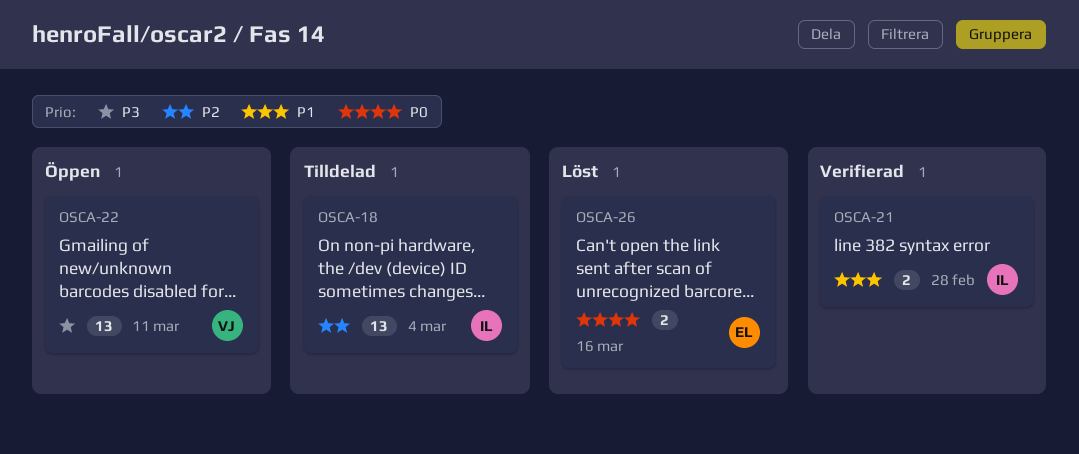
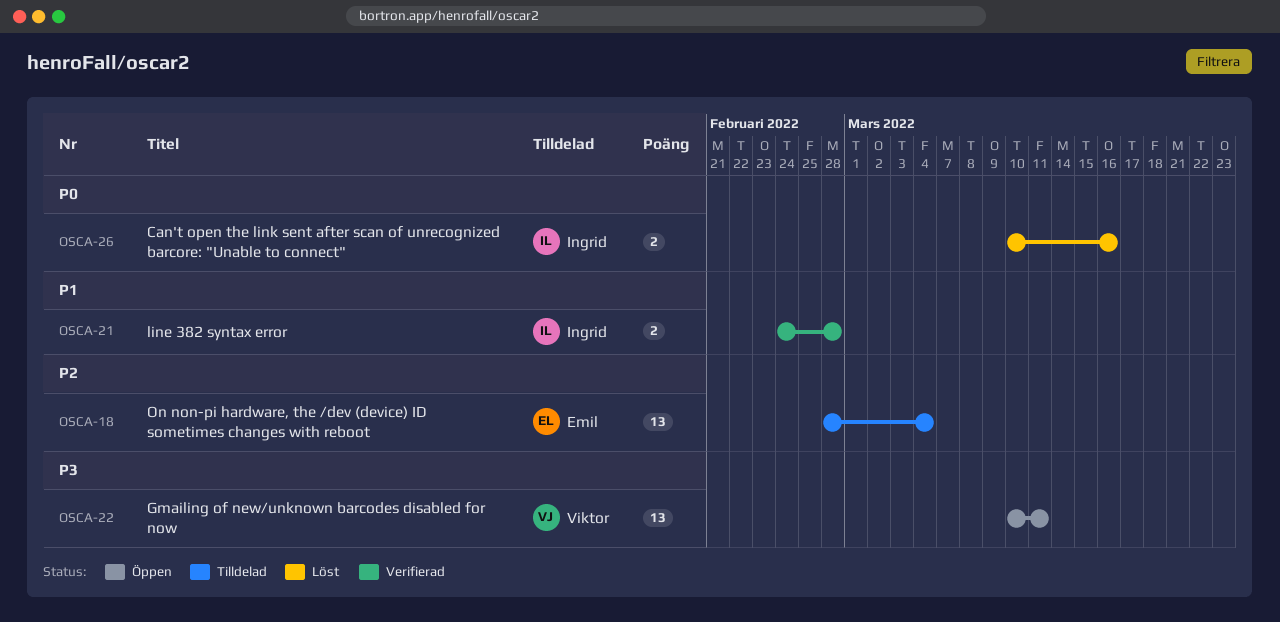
OSCA-18, owner: Ingrid -> Emil
OSCA-26, owner: Emil -> Ingrid

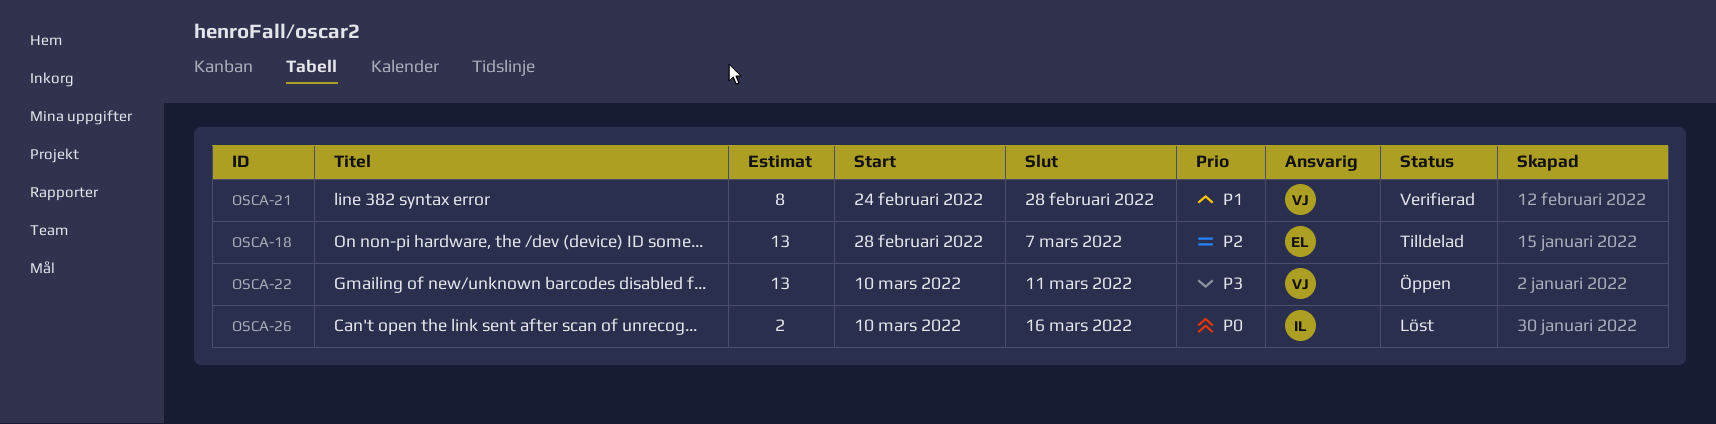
OSCA-18, due: Mar 4 -> Mar 7
OSCA-21, owner: Ingrid -> Viktor
OSCA-21, estimate: 2 -> 8

